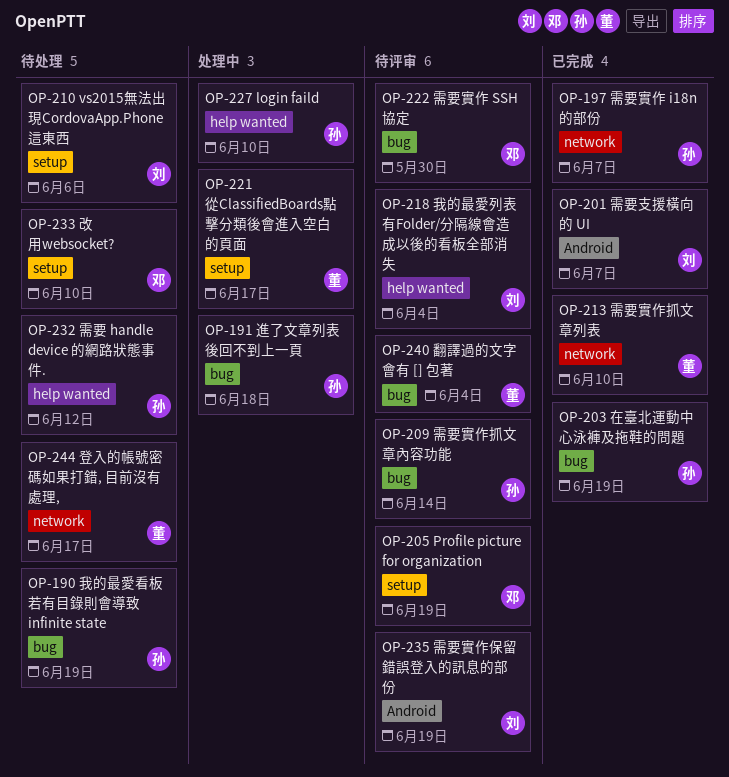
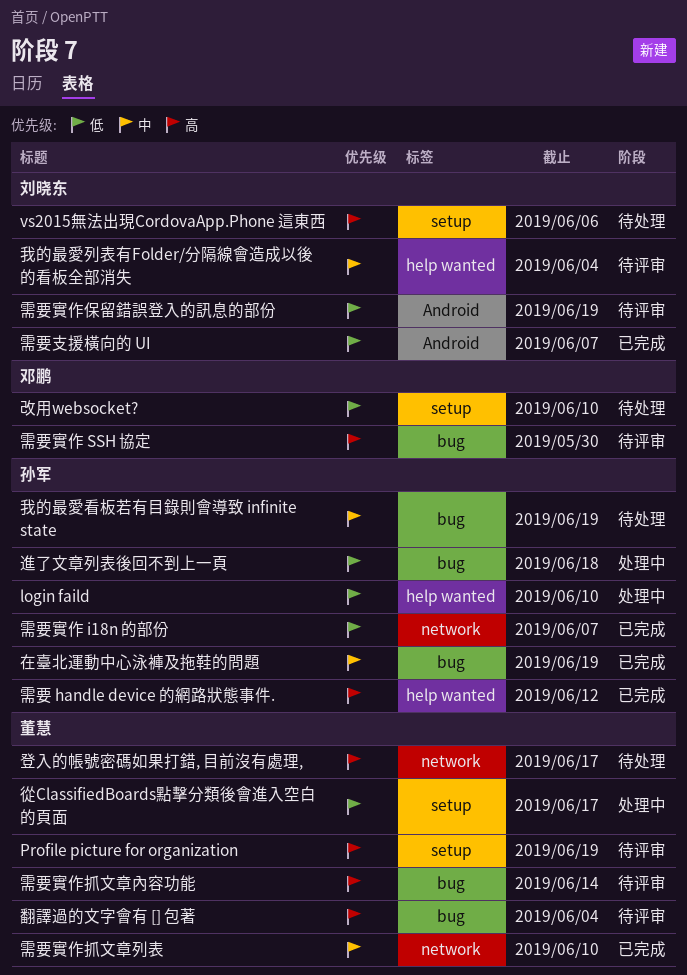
Profile picture for organization, owner: 邓鹏 -> 董慧
需要 handle device 的網路狀態事件., status: 待处理 -> 已完成
需要實作抓文章內容功能, owner: 孙军 -> 董慧

